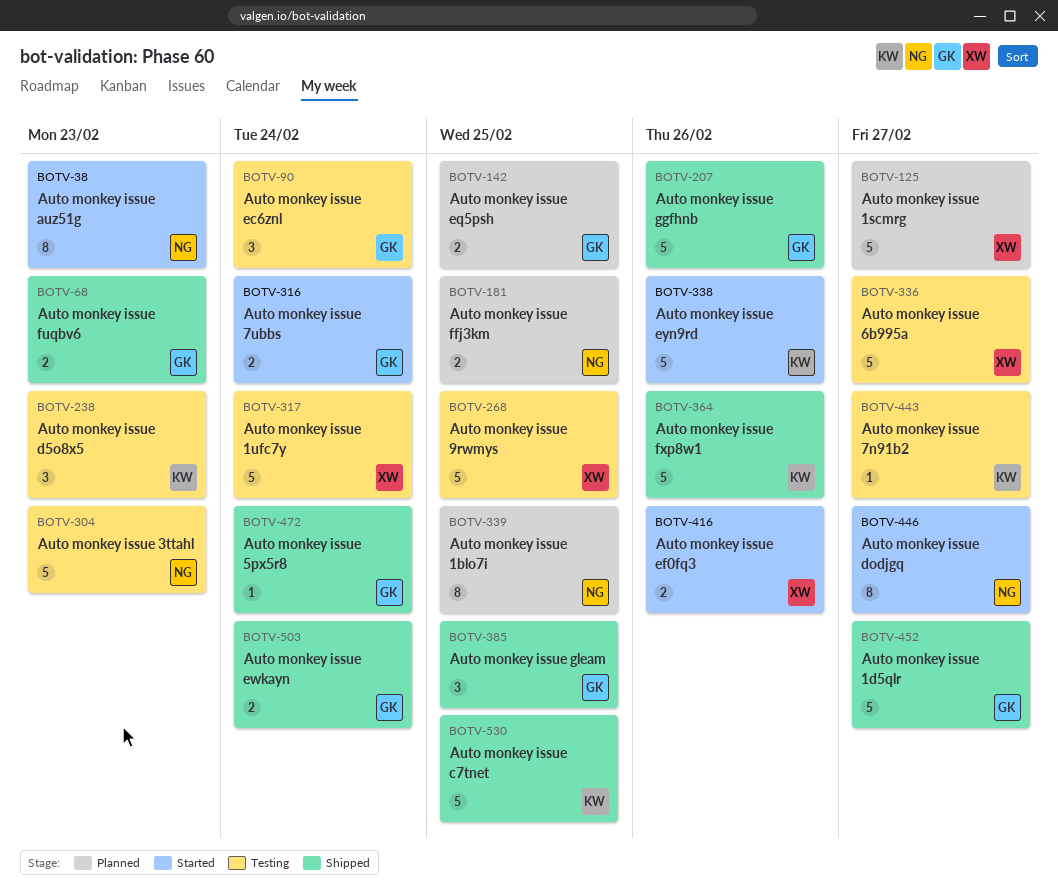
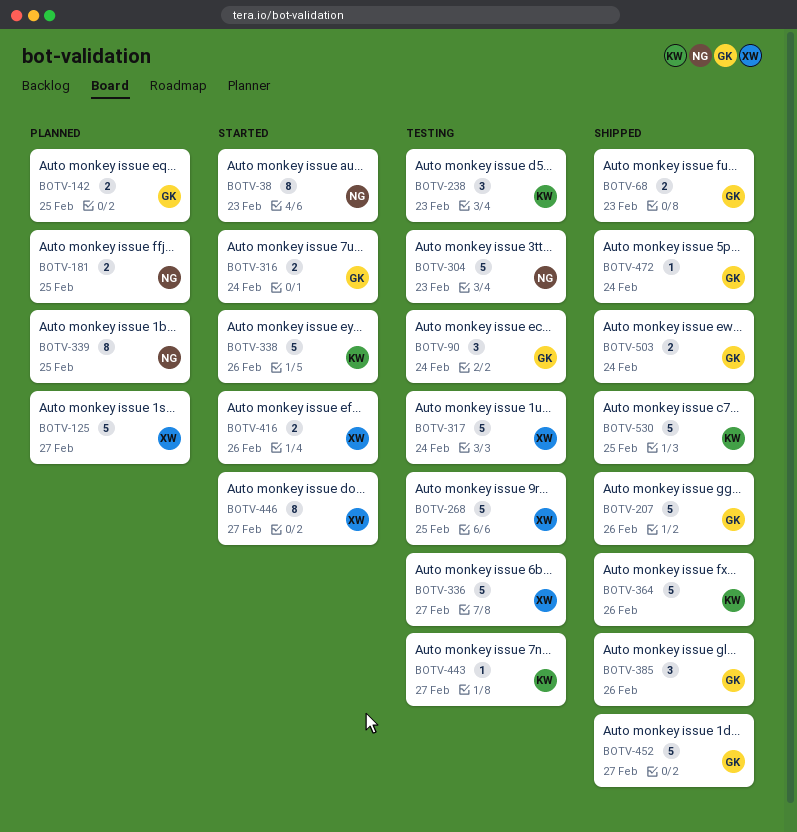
BOTV-385, due: Feb 25 -> Feb 26
BOTV-446, owner: NG -> XW

